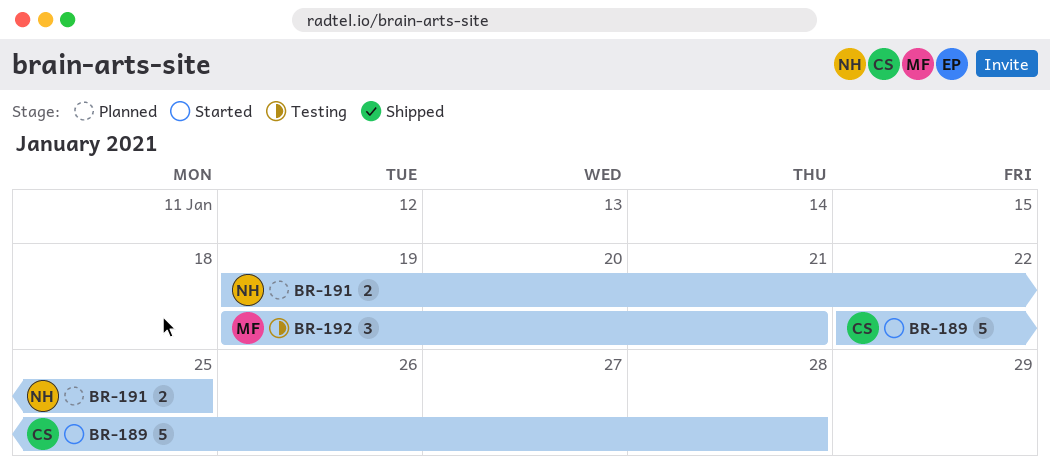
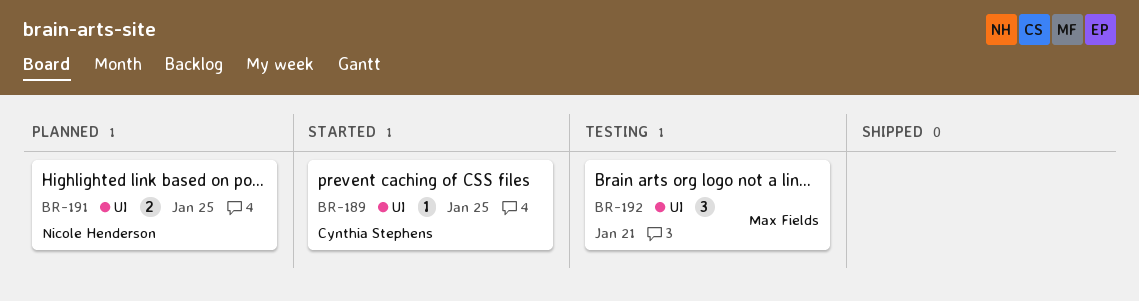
BR-189, estimate: 5 -> 1
BR-189, due: Jan 28 -> Jan 25

